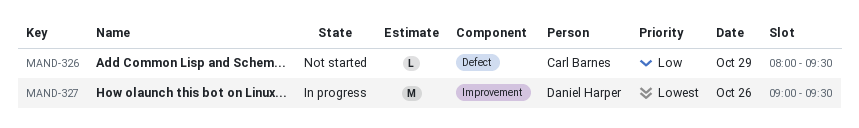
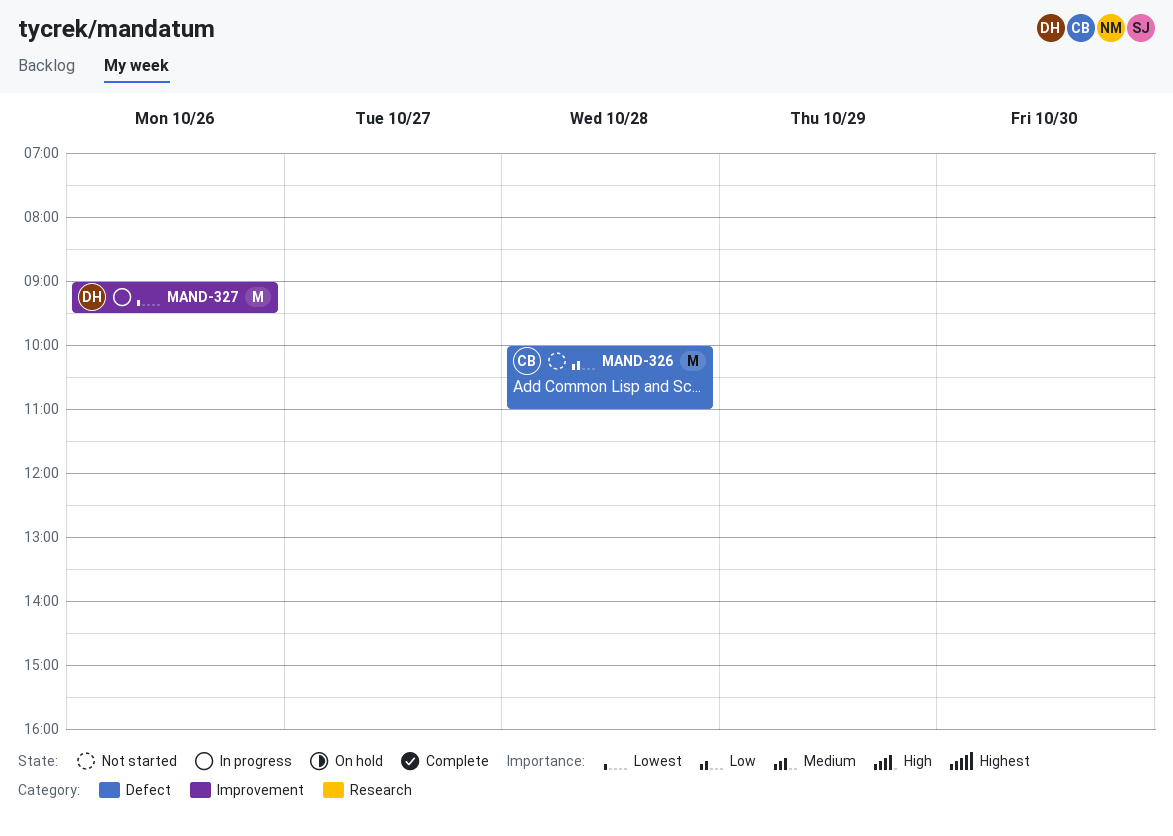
MAND-326, estimate: L -> M
MAND-326, day: Oct 29 -> Oct 28
MAND-326, begins: 08:00 -> 10:00
MAND-326, ends: 09:30 -> 11:00

